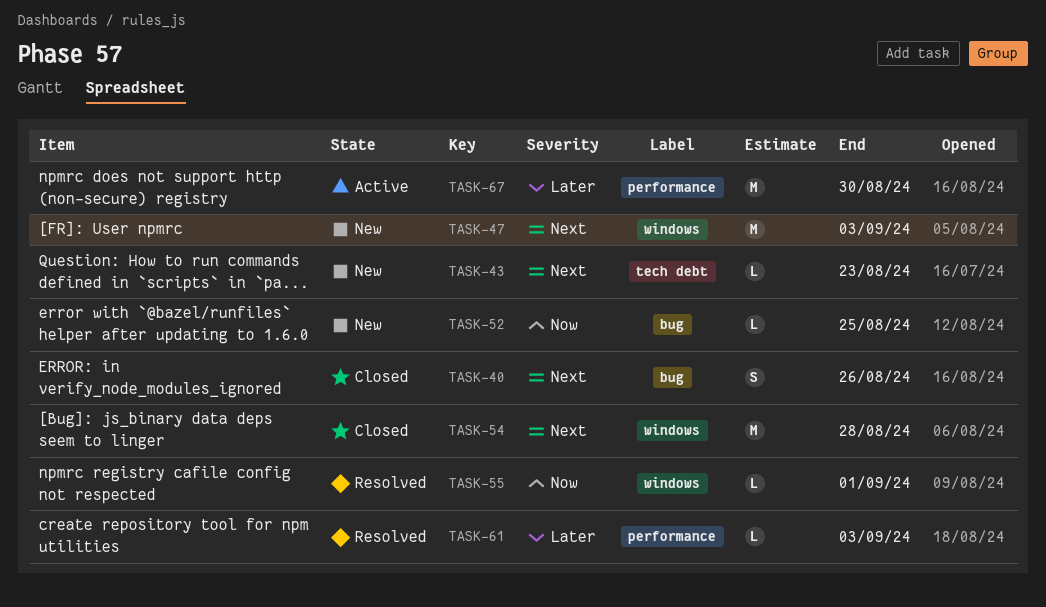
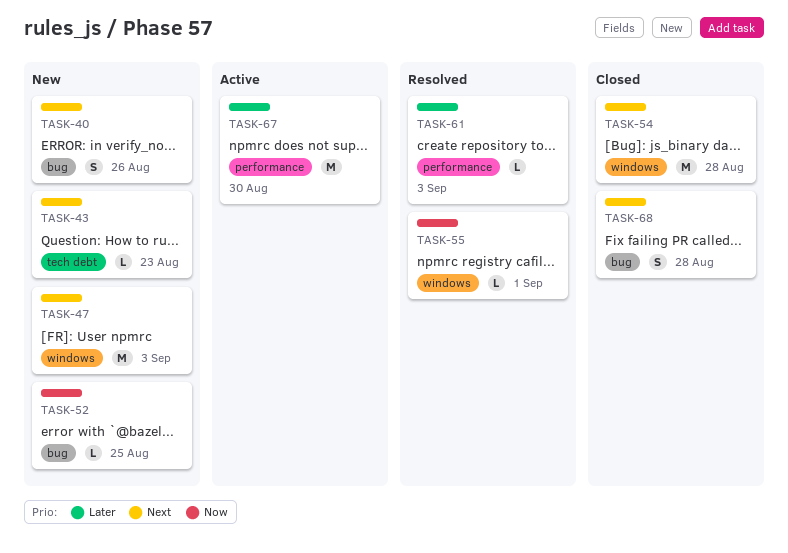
TASK-40, status: Closed -> New
TASK-68: none -> present

